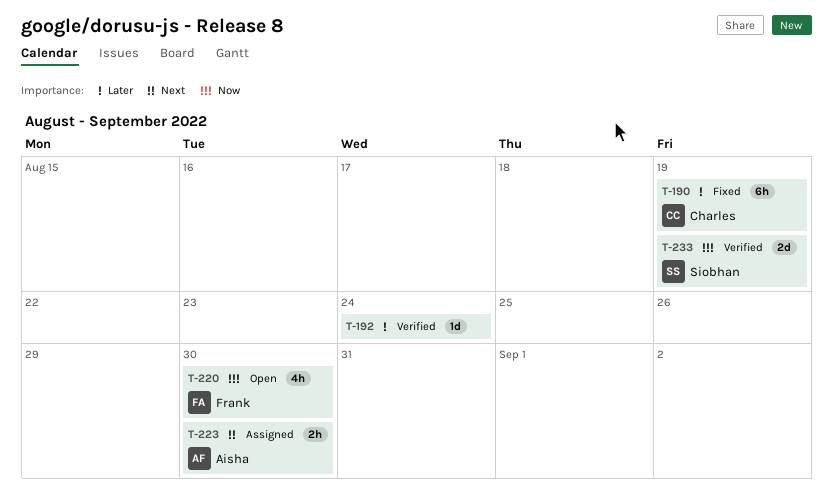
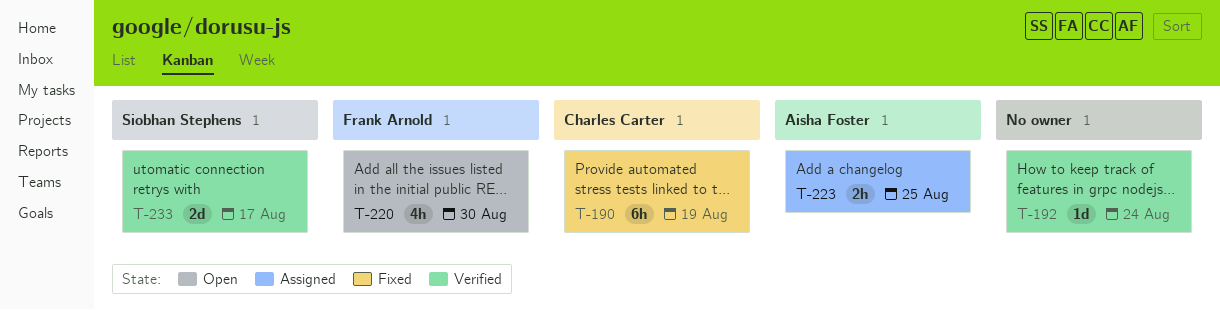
T-223, due: Aug 30 -> Aug 25
T-233, due: Aug 19 -> Aug 17

